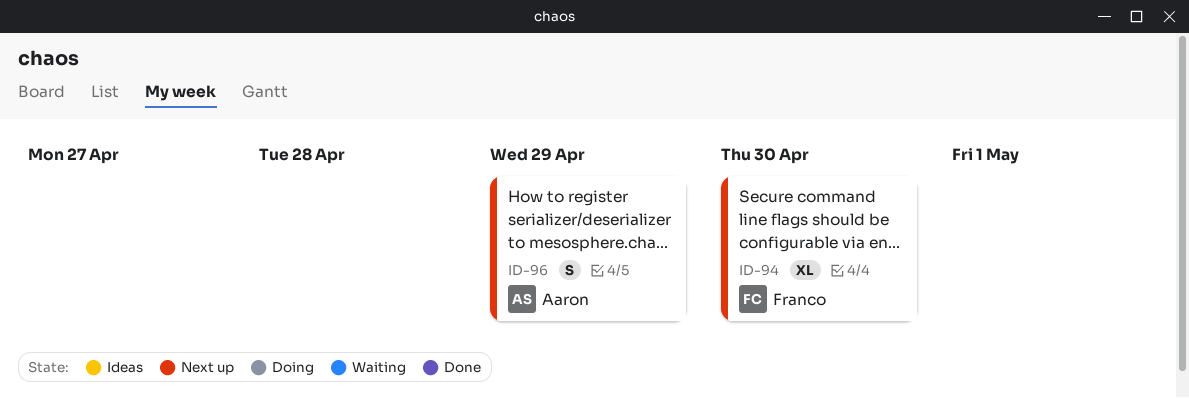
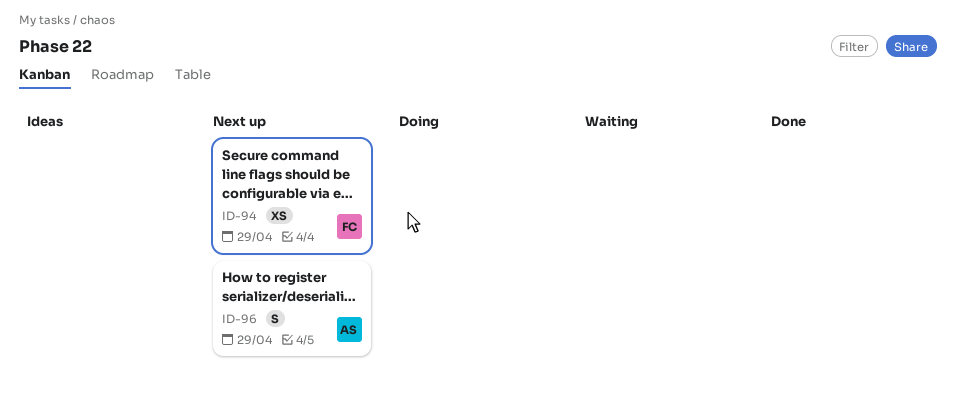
ID-94, estimate: XL -> XS
ID-94, due: Apr 30 -> Apr 29

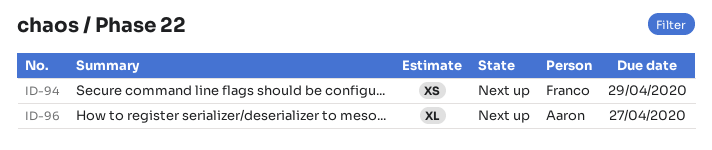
ID-96, estimate: S -> XL
ID-96, due: Apr 29 -> Apr 27

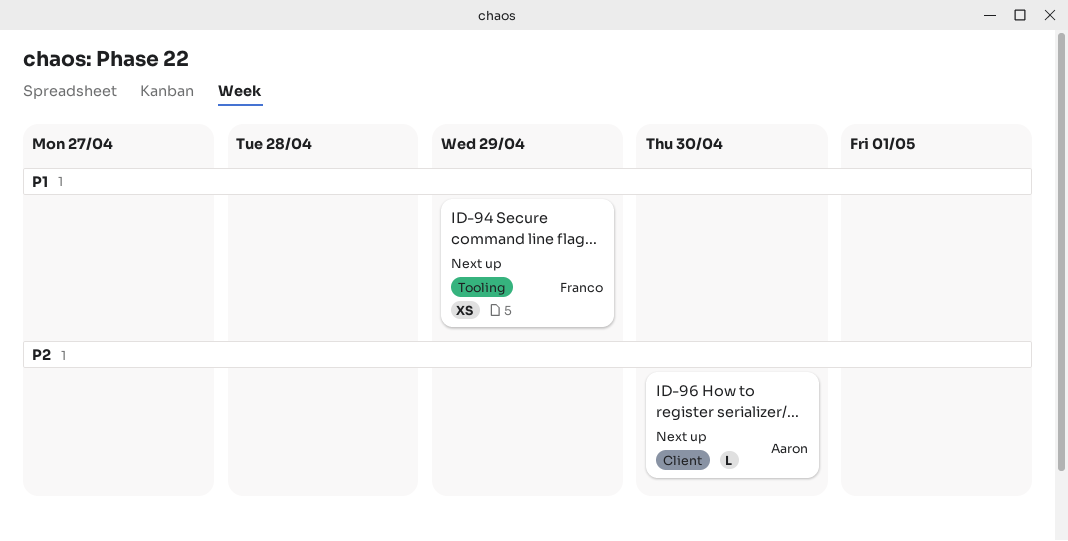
ID-96, estimate: XL -> L
ID-96, due: Apr 27 -> Apr 30

